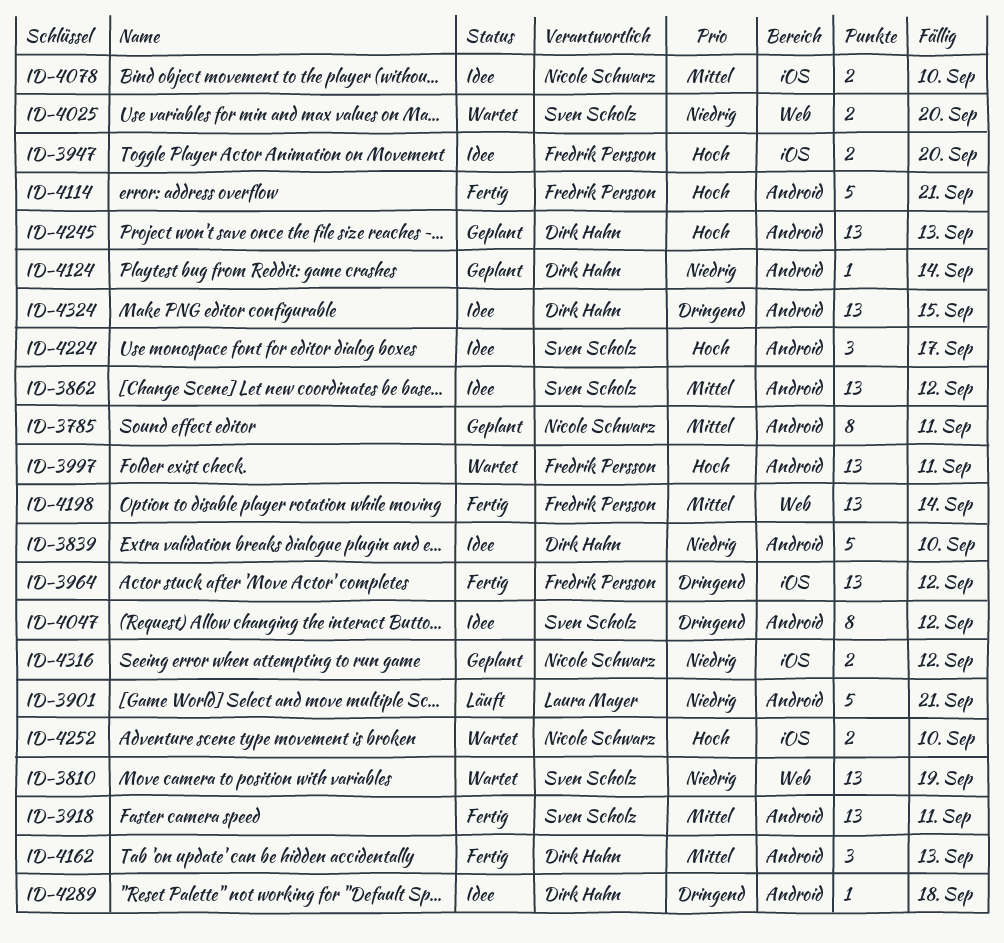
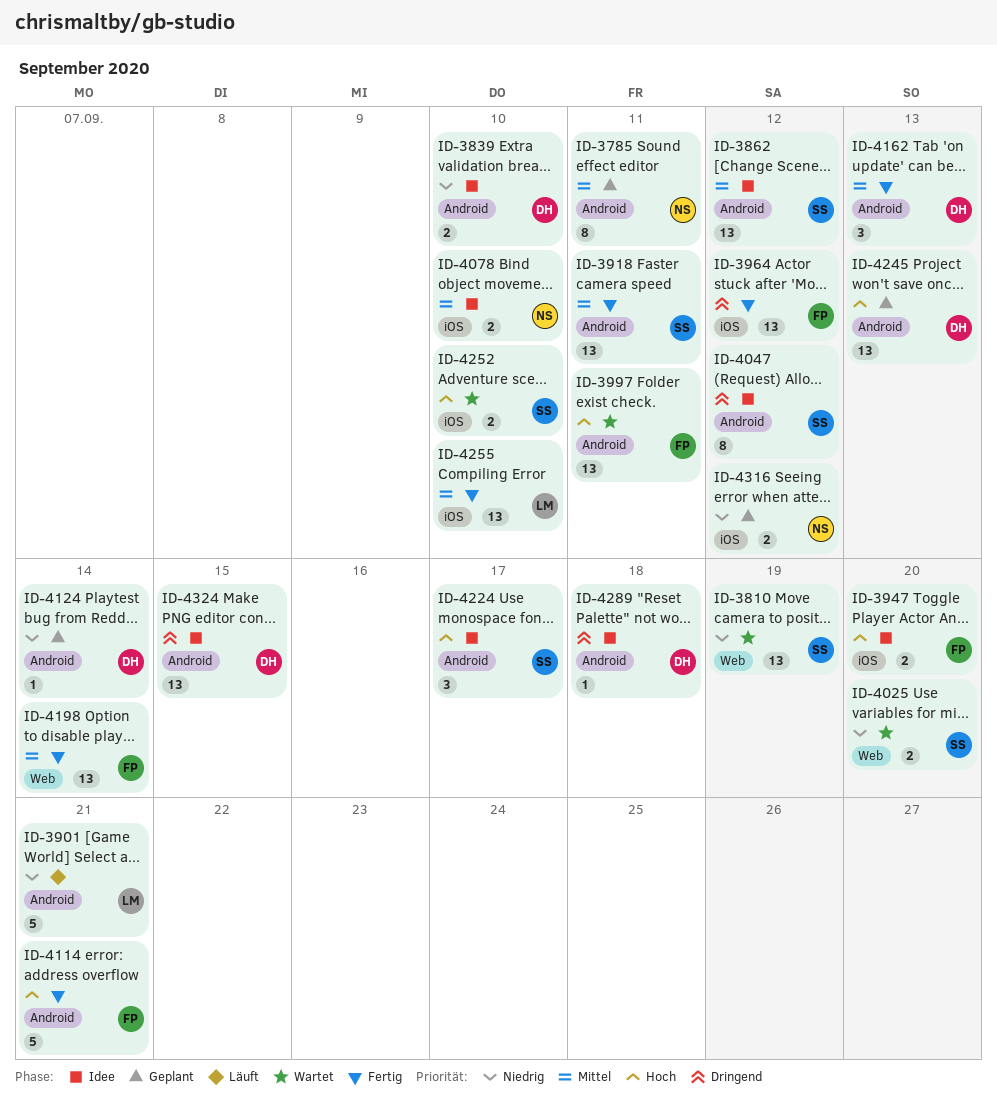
ID-3839, estimate: 5 -> 2
ID-4252, owner: Nicole Schwarz -> Sven Scholz
ID-4255: none -> present

